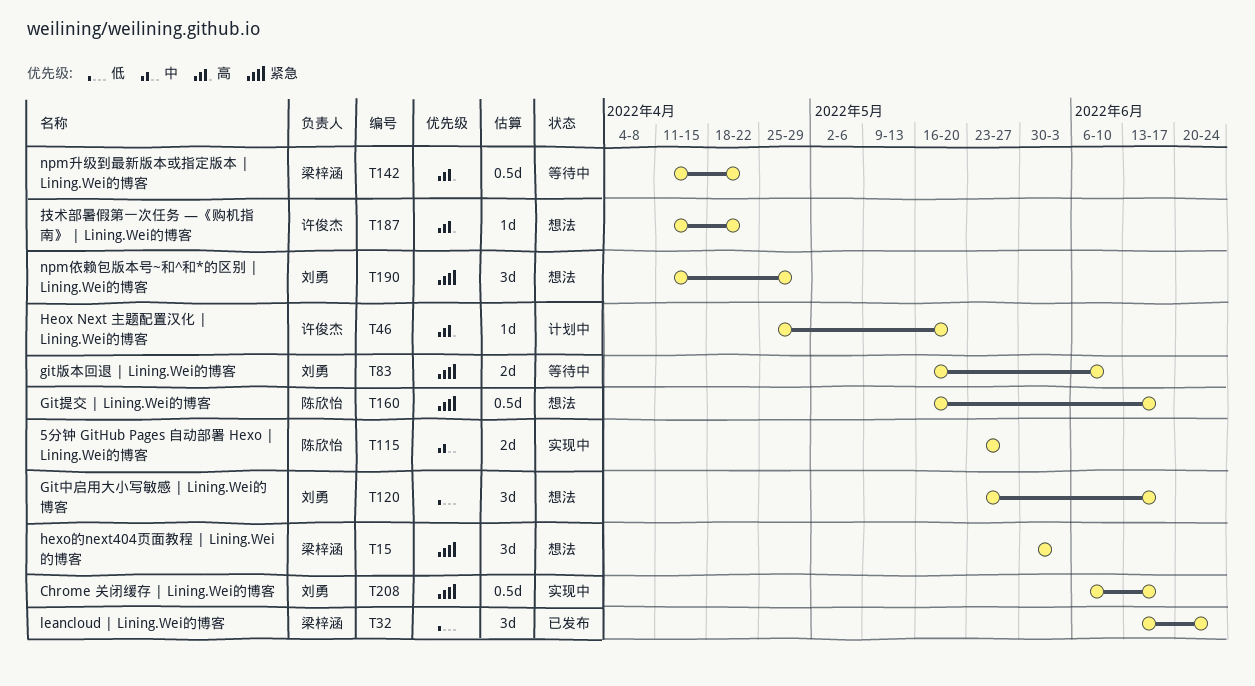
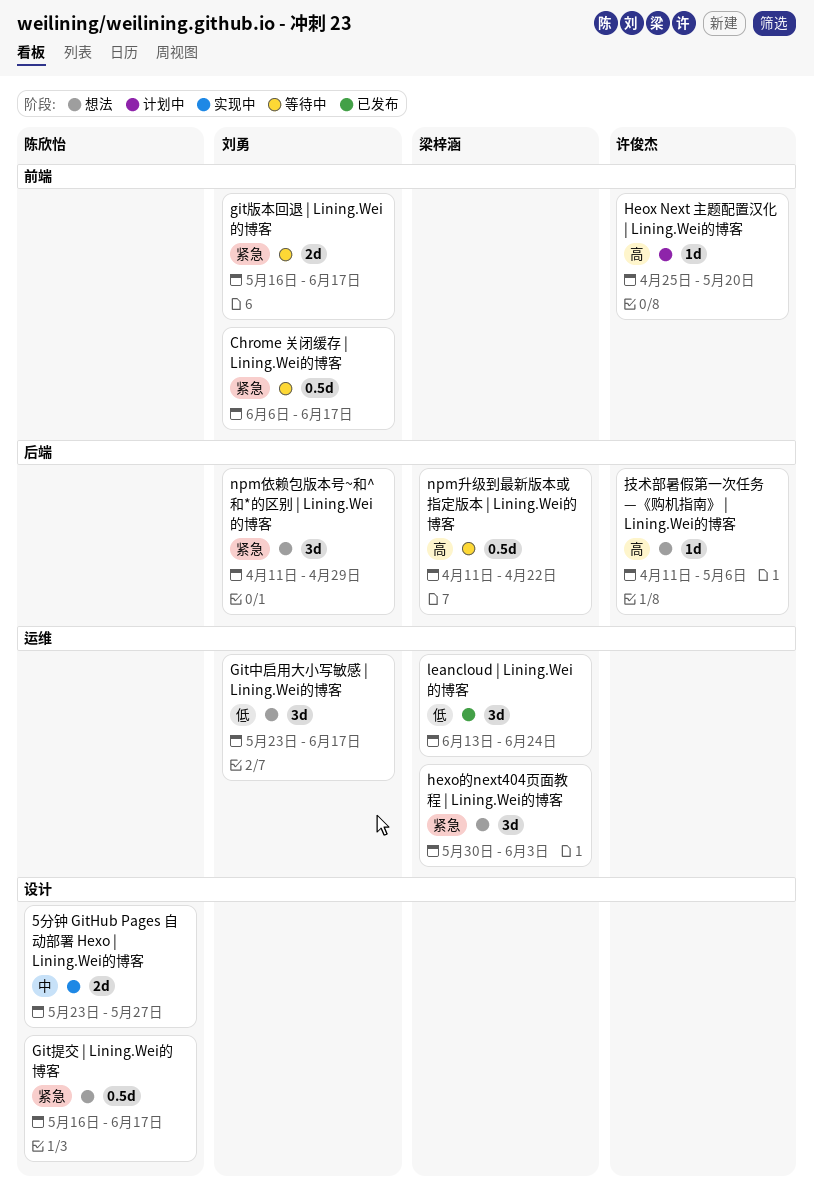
Chrome 关闭缓存 | Lining.Wei的博客, status: 实现中 -> 等待中
git版本回退 | Lining.Wei的博客, due: Jun 10 -> Jun 17
技术部暑假第一次任务 —《购机指南》 | Lining.Wei的博客, due: Apr 22 -> May 6

